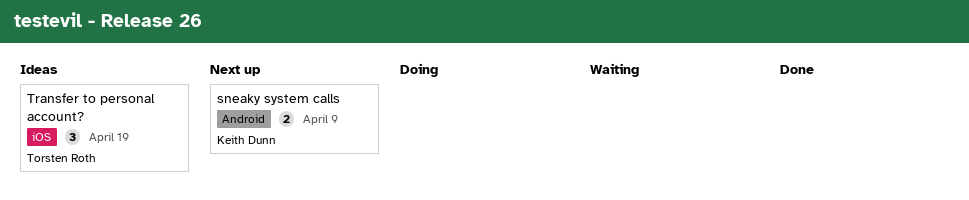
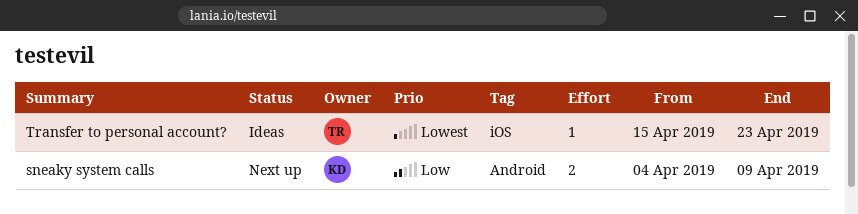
Transfer to personal account?, estimate: 3 -> 1
Transfer to personal account?, due: Apr 19 -> Apr 23

